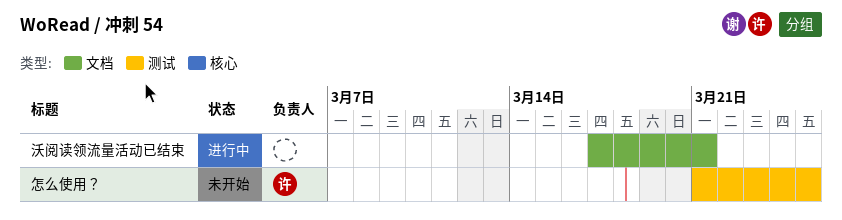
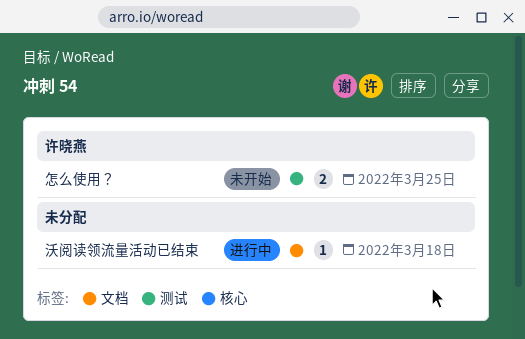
沃阅读领流量活动已结束, due: Mar 21 -> Mar 18

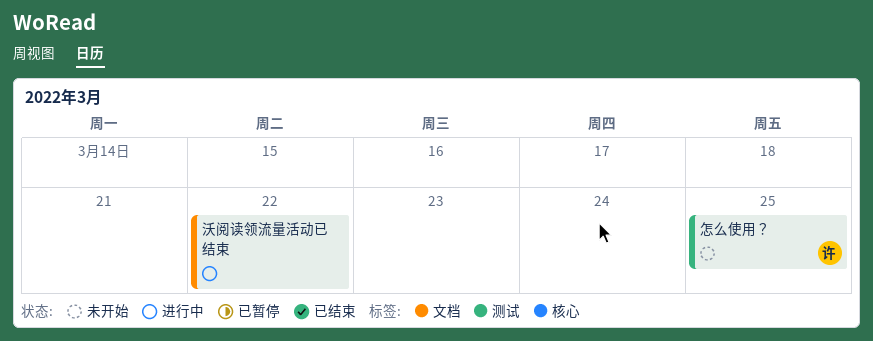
沃阅读领流量活动已结束, due: Mar 18 -> Mar 22

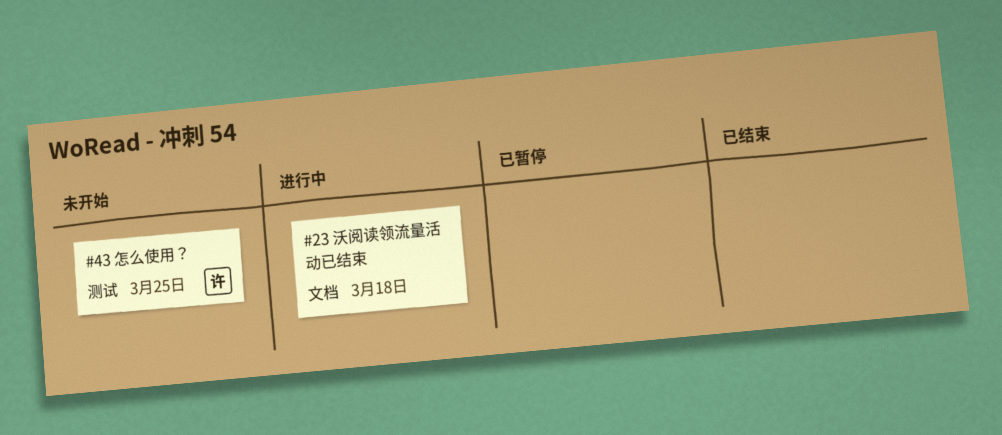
沃阅读领流量活动已结束, due: Mar 22 -> Mar 18

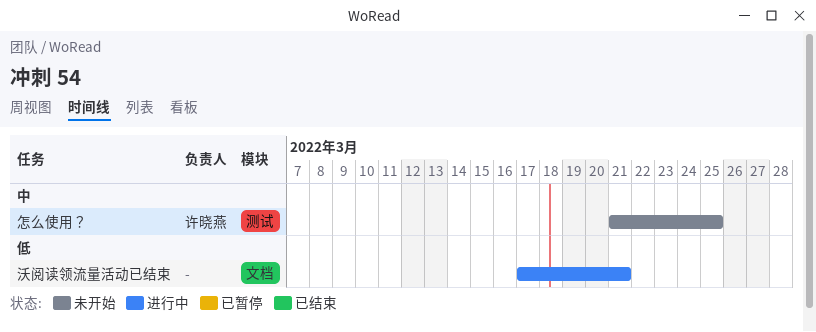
沃阅读领流量活动已结束, due: Mar 18 -> Mar 21

